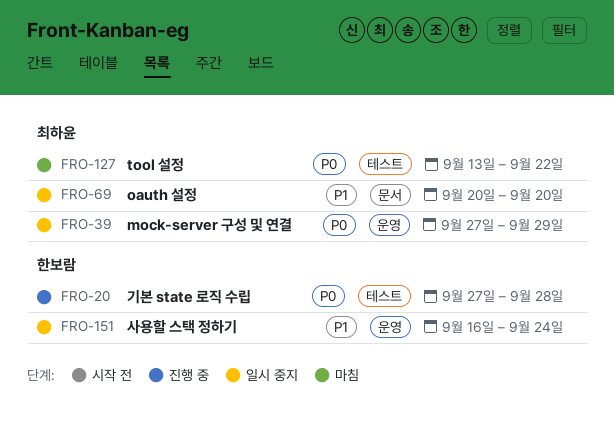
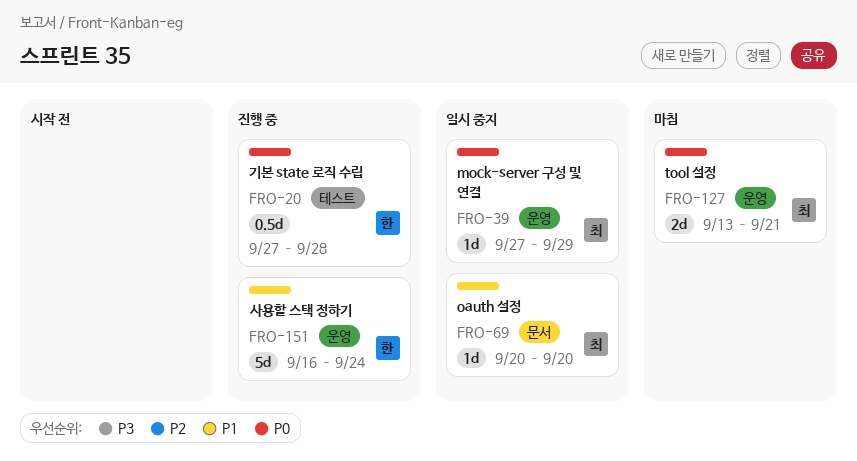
FRO-127, label: 테스트 -> 운영
FRO-127, due: Sep 22 -> Sep 21
FRO-151, status: 일시 중지 -> 진행 중

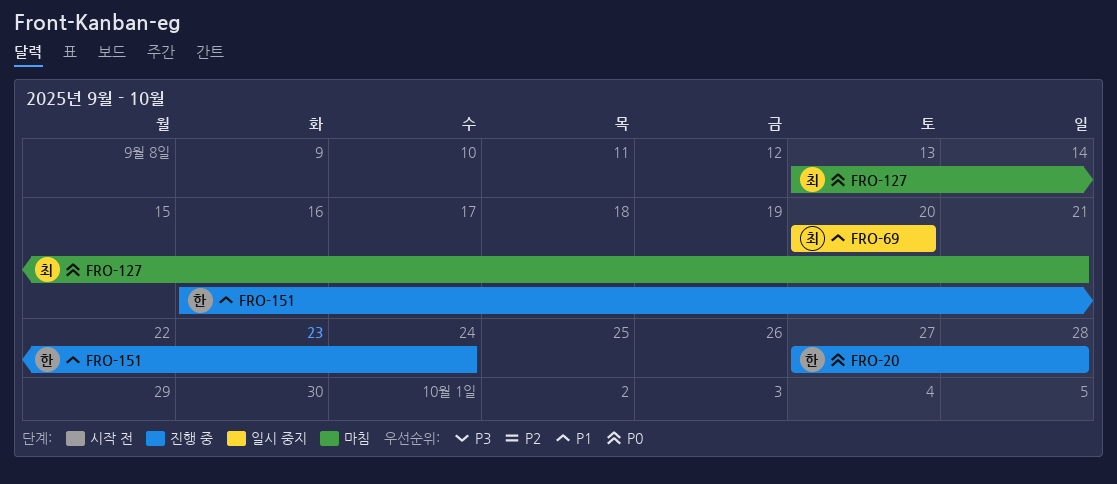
FRO-39: present -> none

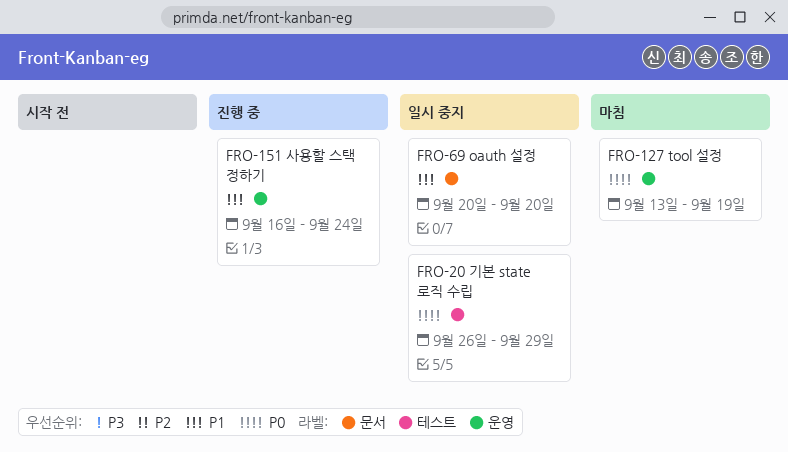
FRO-20, status: 진행 중 -> 일시 중지
FRO-20, start: Sep 27 -> Sep 26
FRO-20, due: Sep 28 -> Sep 29
FRO-127, due: Sep 21 -> Sep 19

